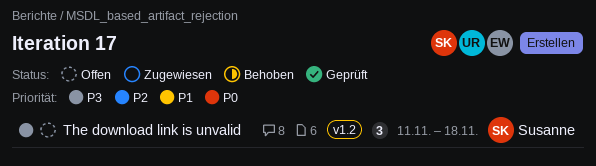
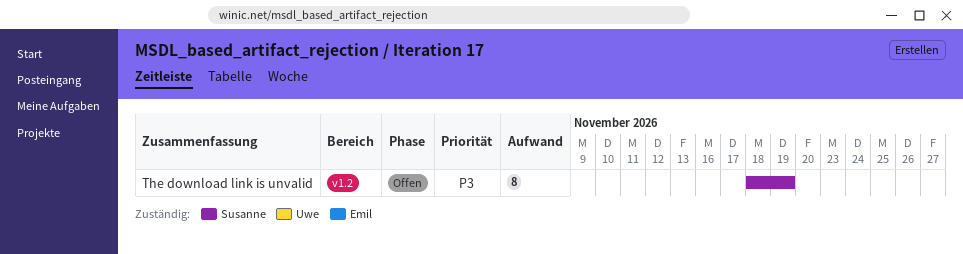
The download link is unvalid, estimate: 3 -> 8
The download link is unvalid, start: Nov 11 -> Nov 18
The download link is unvalid, due: Nov 18 -> Nov 19

